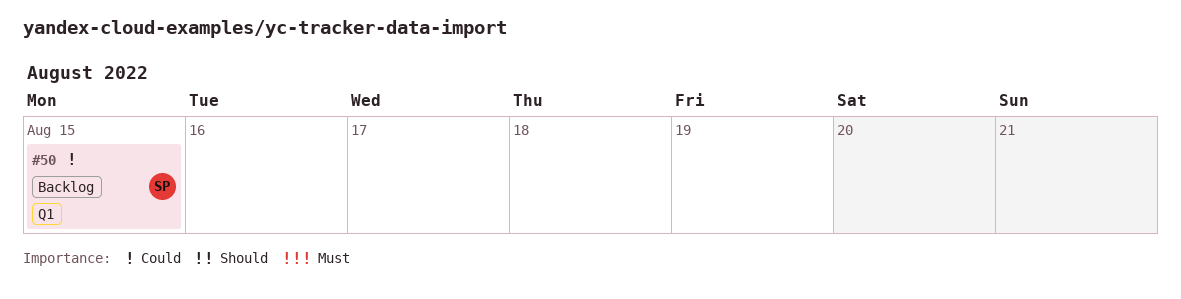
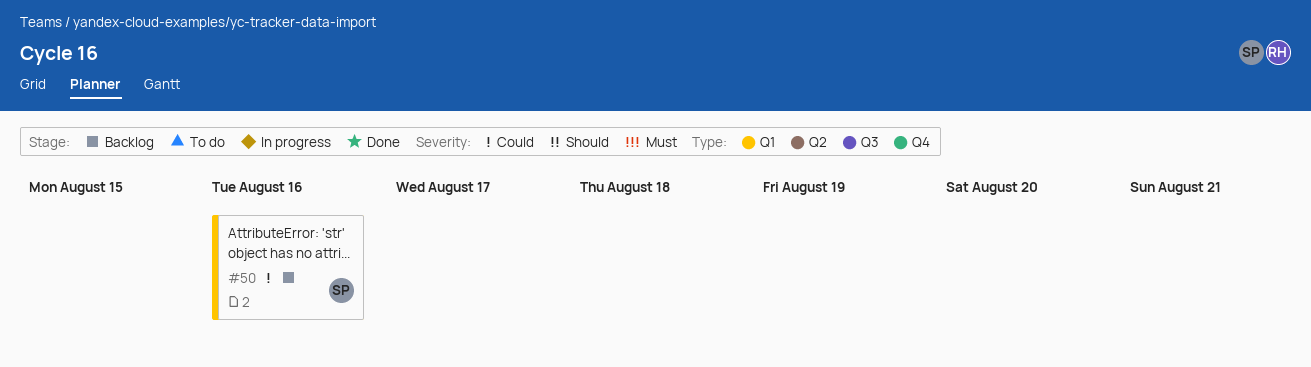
#50, due: Aug 15 -> Aug 16

